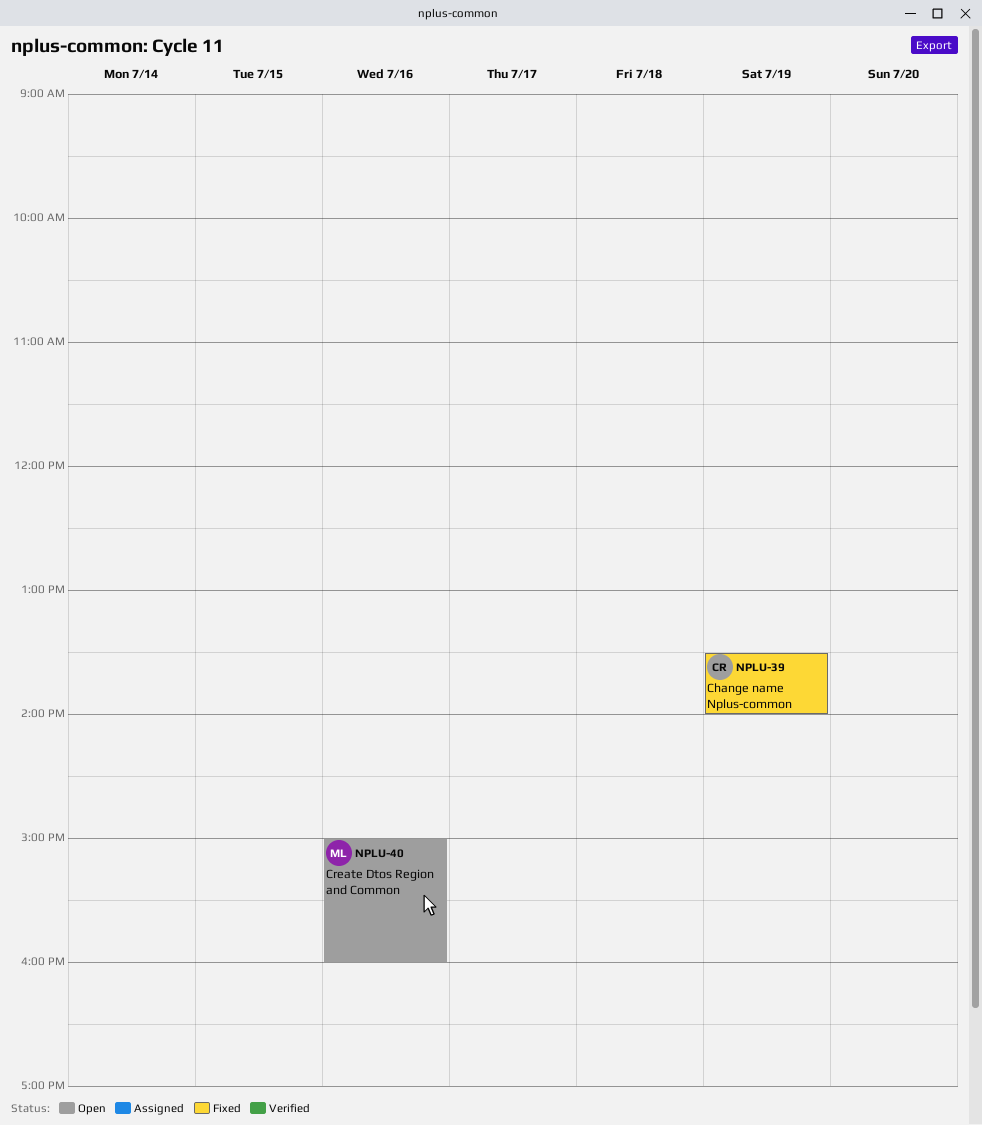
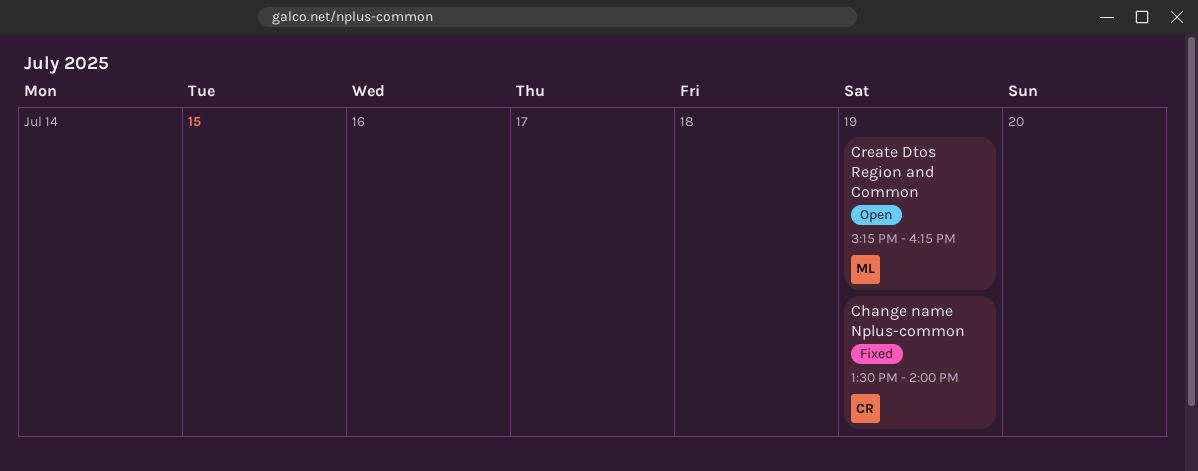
Create Dtos Region and Common, day: Jul 16 -> Jul 19
Create Dtos Region and Common, begins: 15:00 -> 15:15
Create Dtos Region and Common, ends: 16:00 -> 16:15

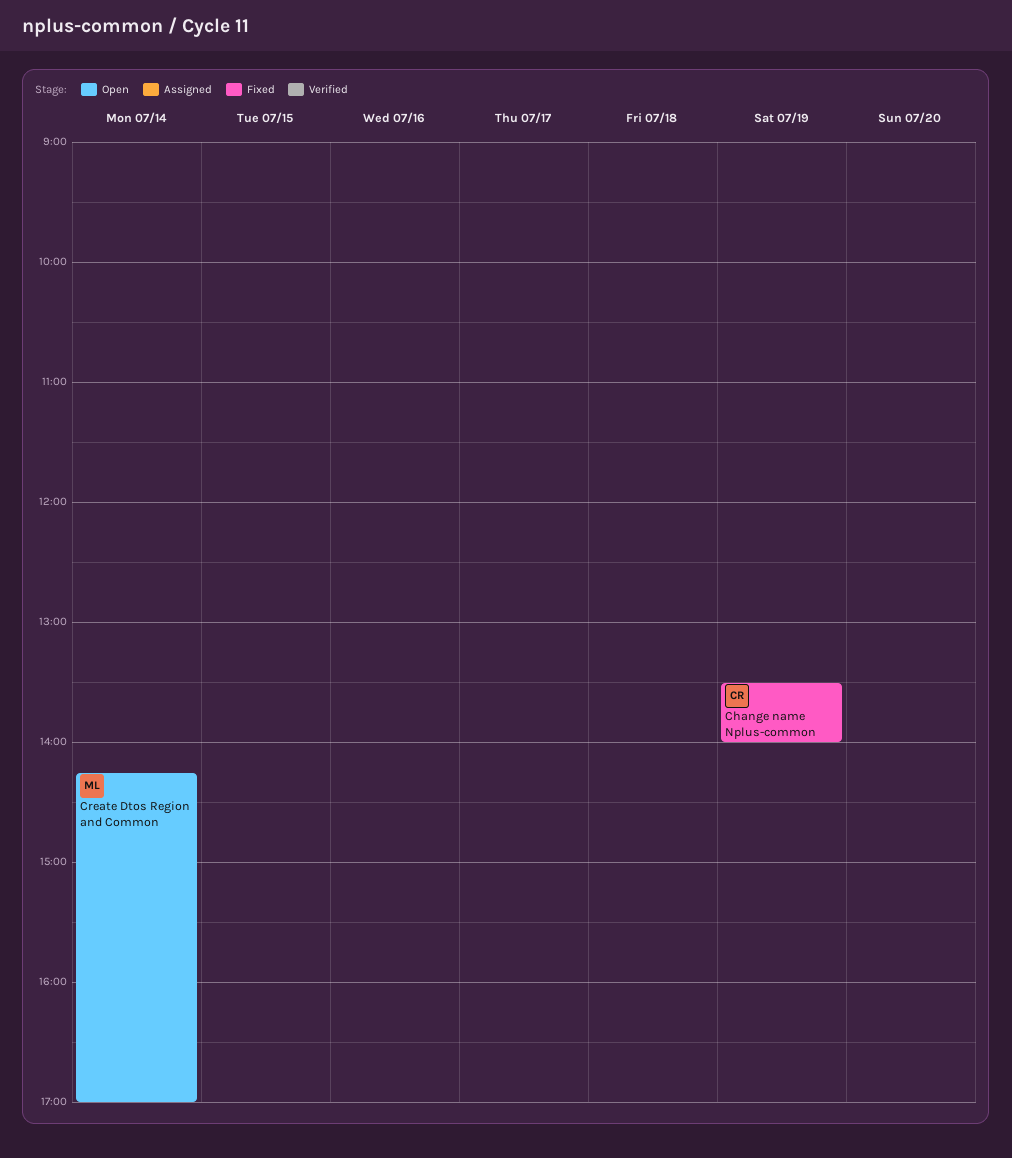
Create Dtos Region and Common, day: Jul 19 -> Jul 14
Create Dtos Region and Common, begins: 15:15 -> 14:15
Create Dtos Region and Common, ends: 16:15 -> 17:00

